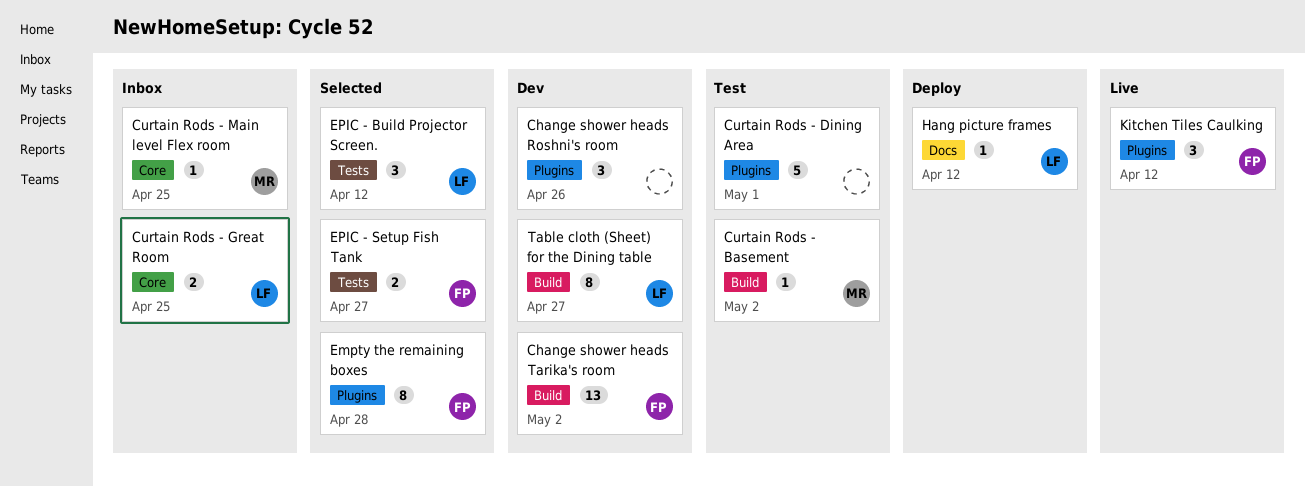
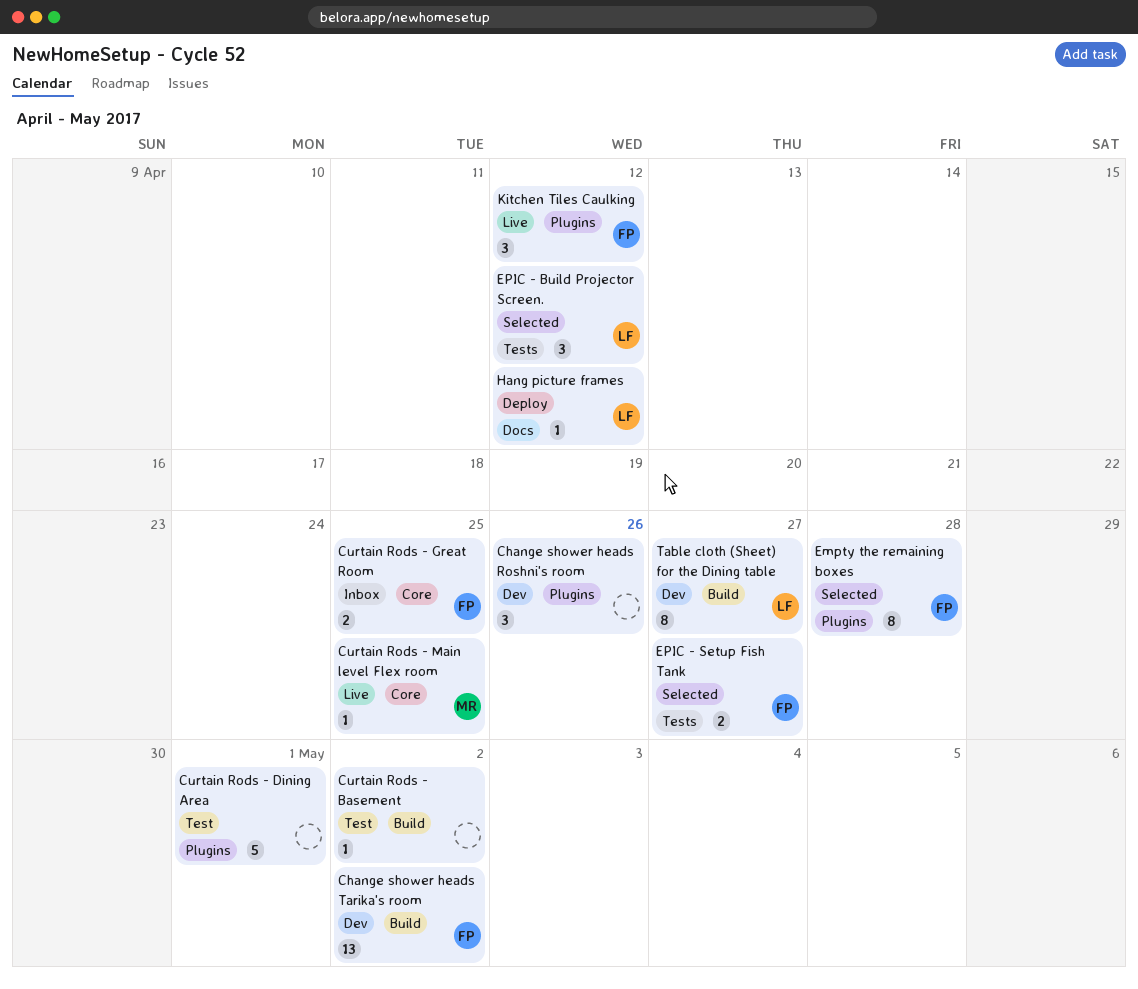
Curtain Rods - Basement, owner: MR -> none
Curtain Rods - Great Room, owner: LF -> FP
Curtain Rods - Main level Flex room, status: Inbox -> Live

